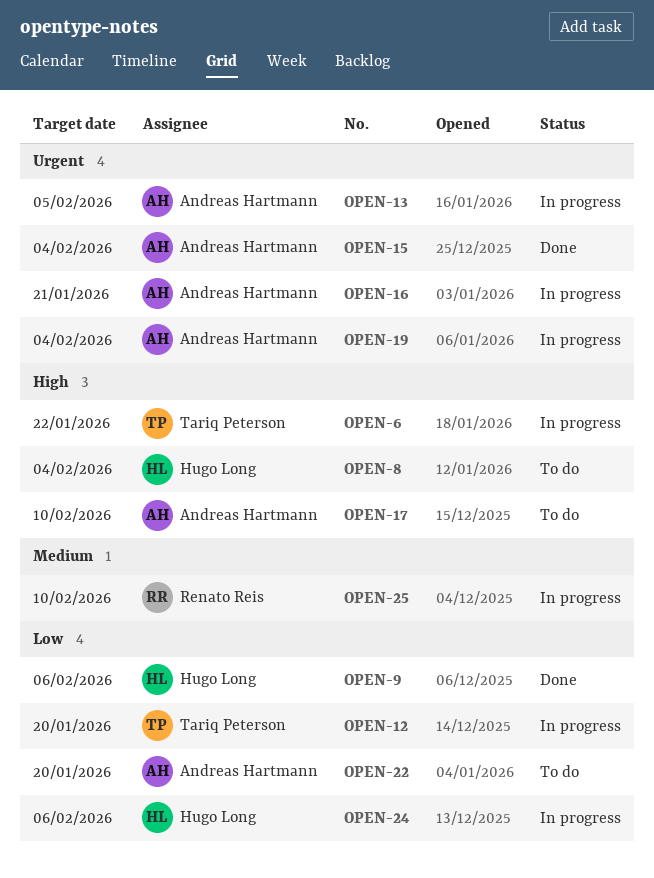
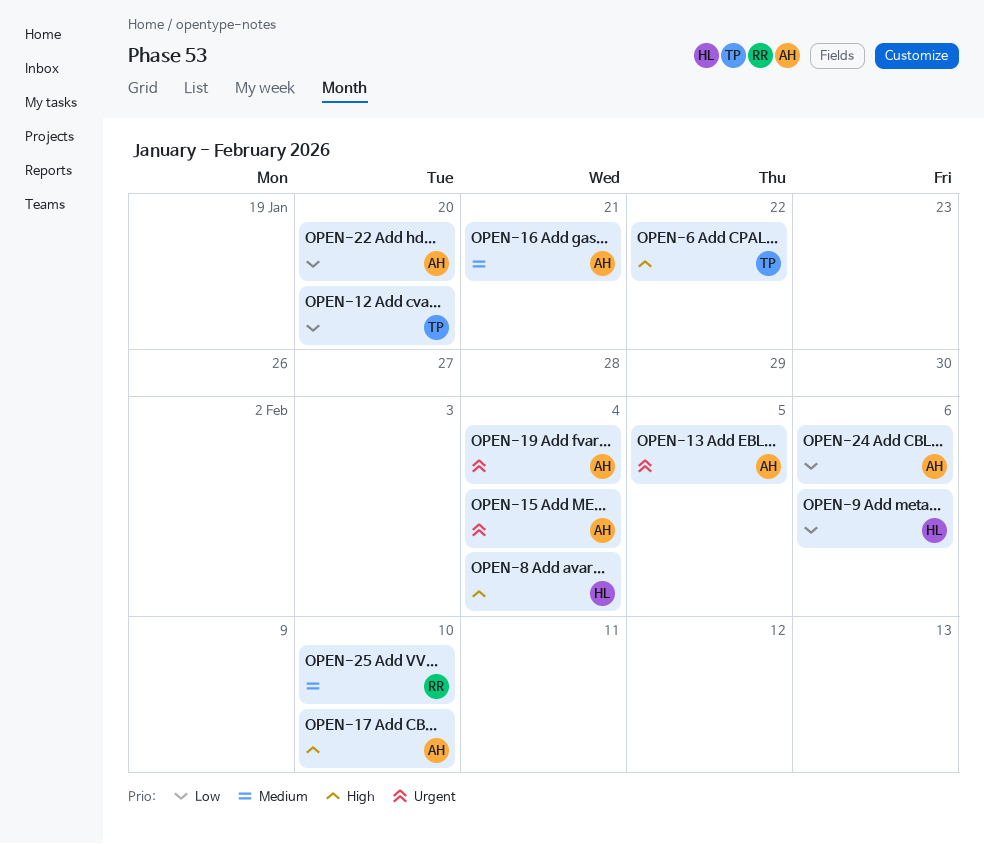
OPEN-16, priority: Urgent -> Medium
OPEN-24, owner: Hugo Long -> Andreas Hartmann

